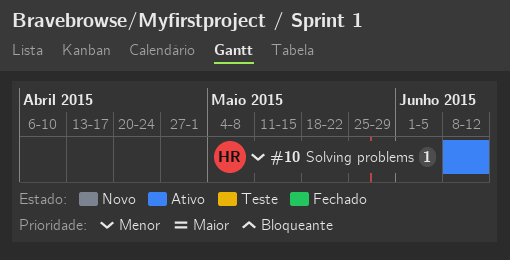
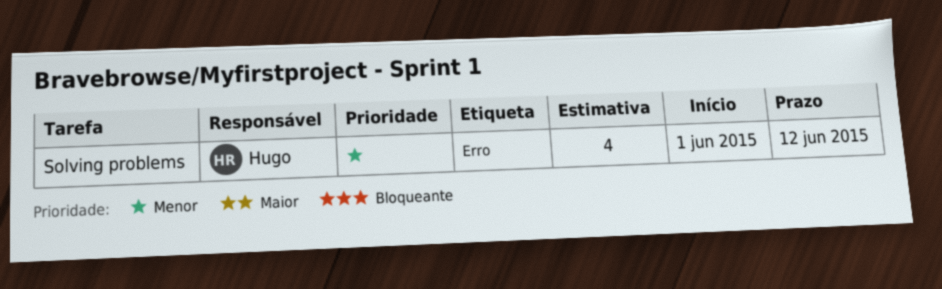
Solving problems, estimate: 1 -> 4
Solving problems, start: Jun 8 -> Jun 1

